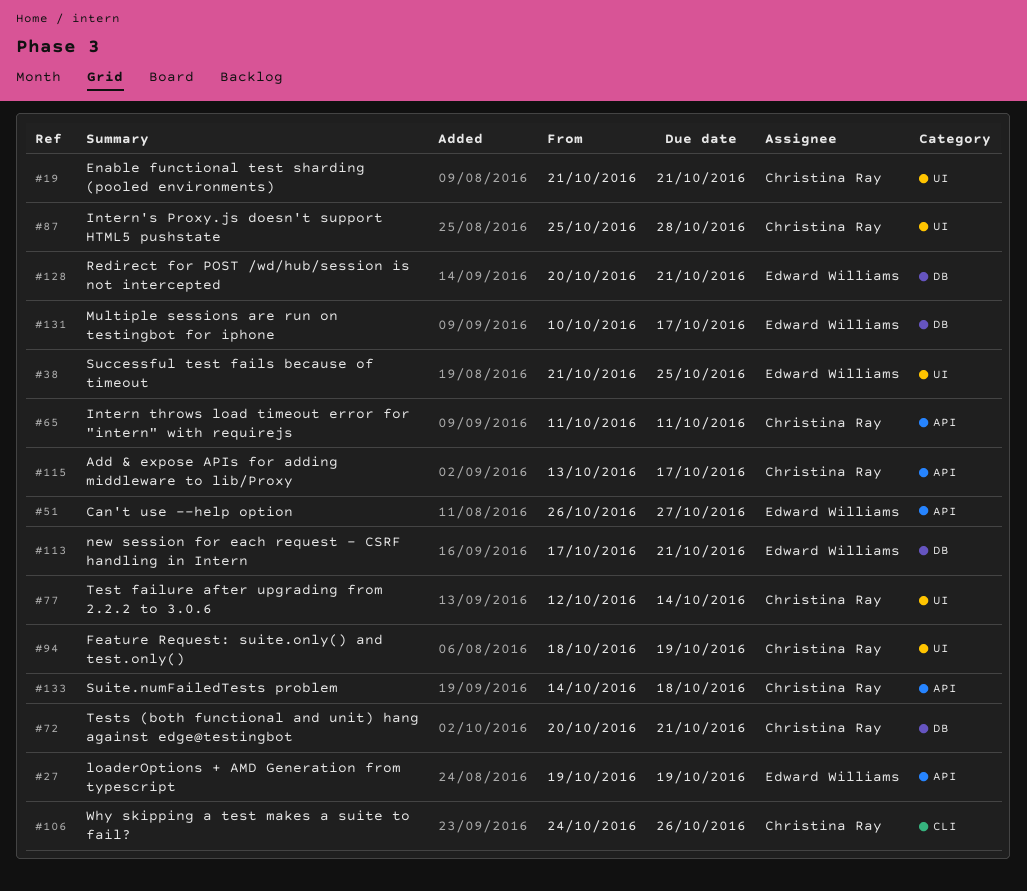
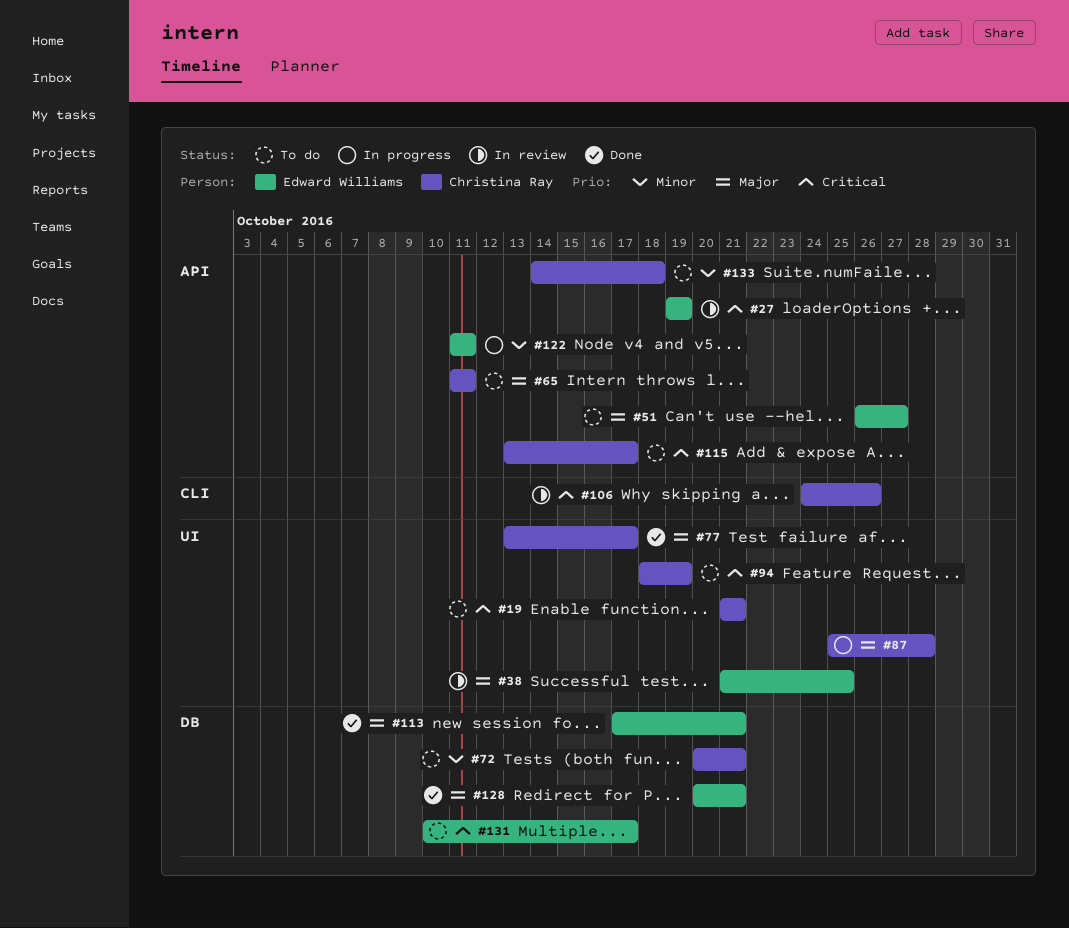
#77, start: Oct 12 -> Oct 13
#77, due: Oct 14 -> Oct 17
#122: none -> present

